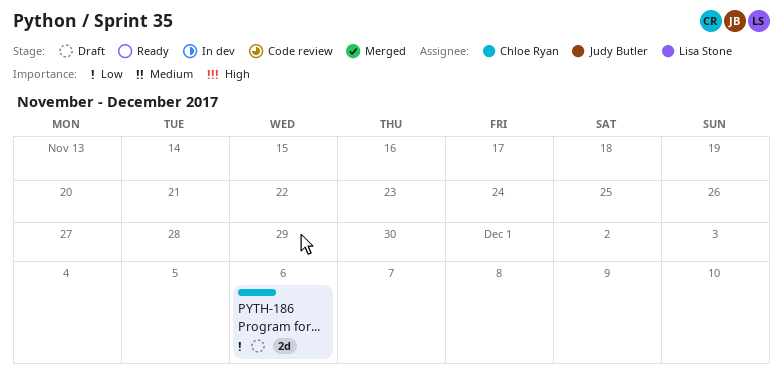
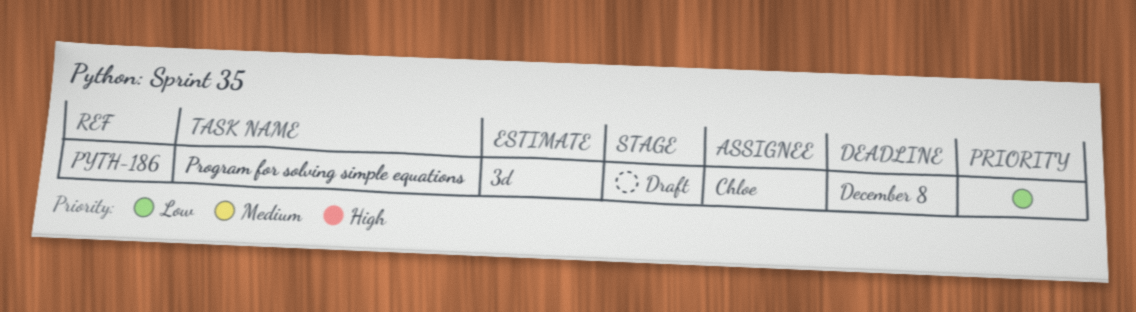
PYTH-186, estimate: 2d -> 3d
PYTH-186, due: Dec 6 -> Dec 8

